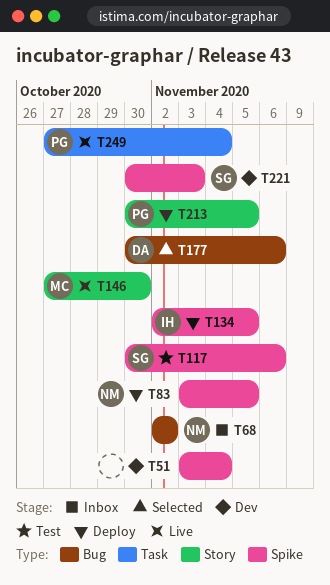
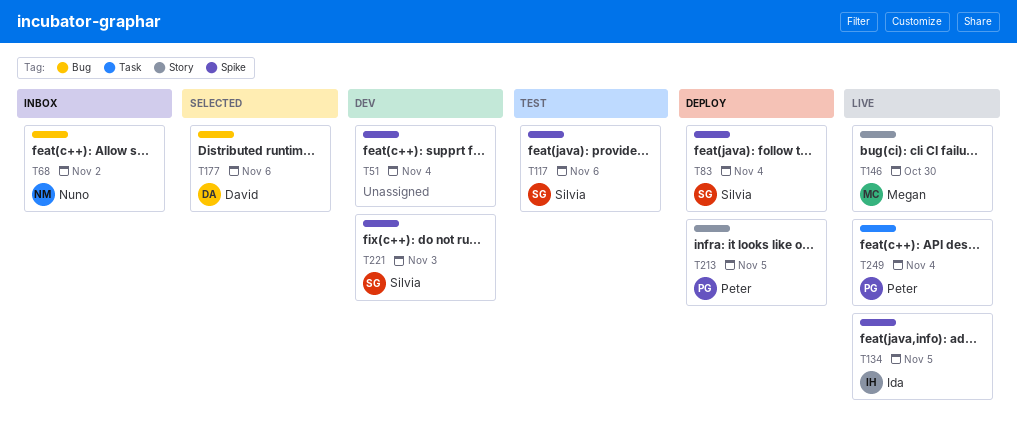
T83, owner: Nuno -> Silvia
T83, due: Nov 5 -> Nov 4
T134, status: Deploy -> Live

